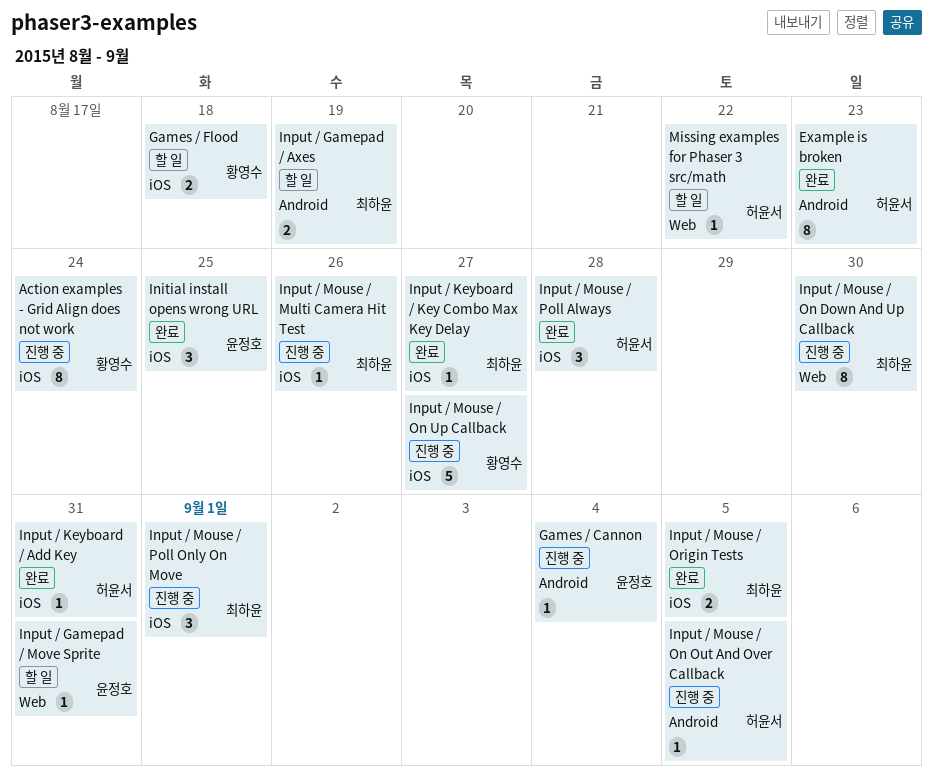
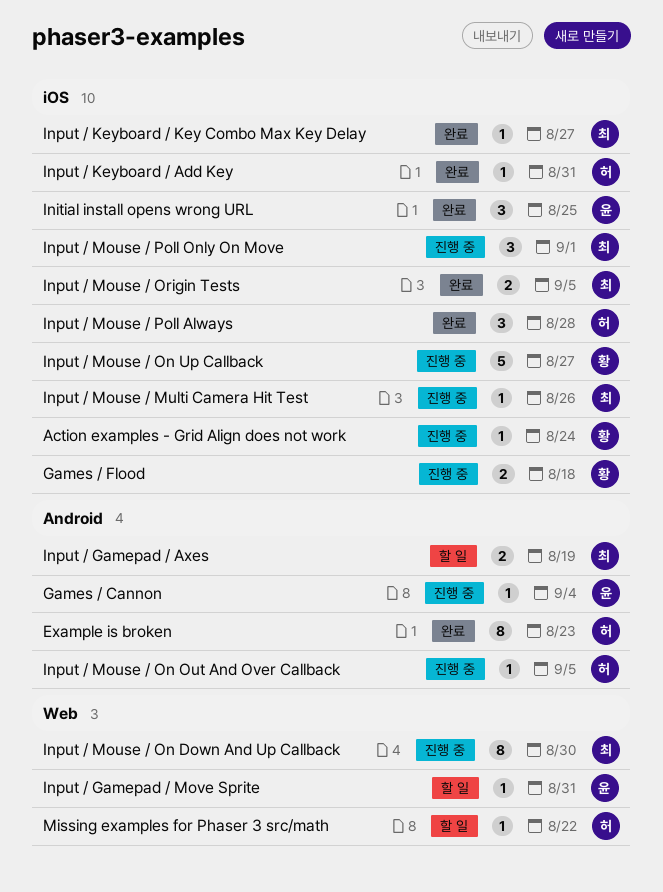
Action examples - Grid Align does not work, estimate: 8 -> 1
Games / Flood, status: 할 일 -> 진행 중

